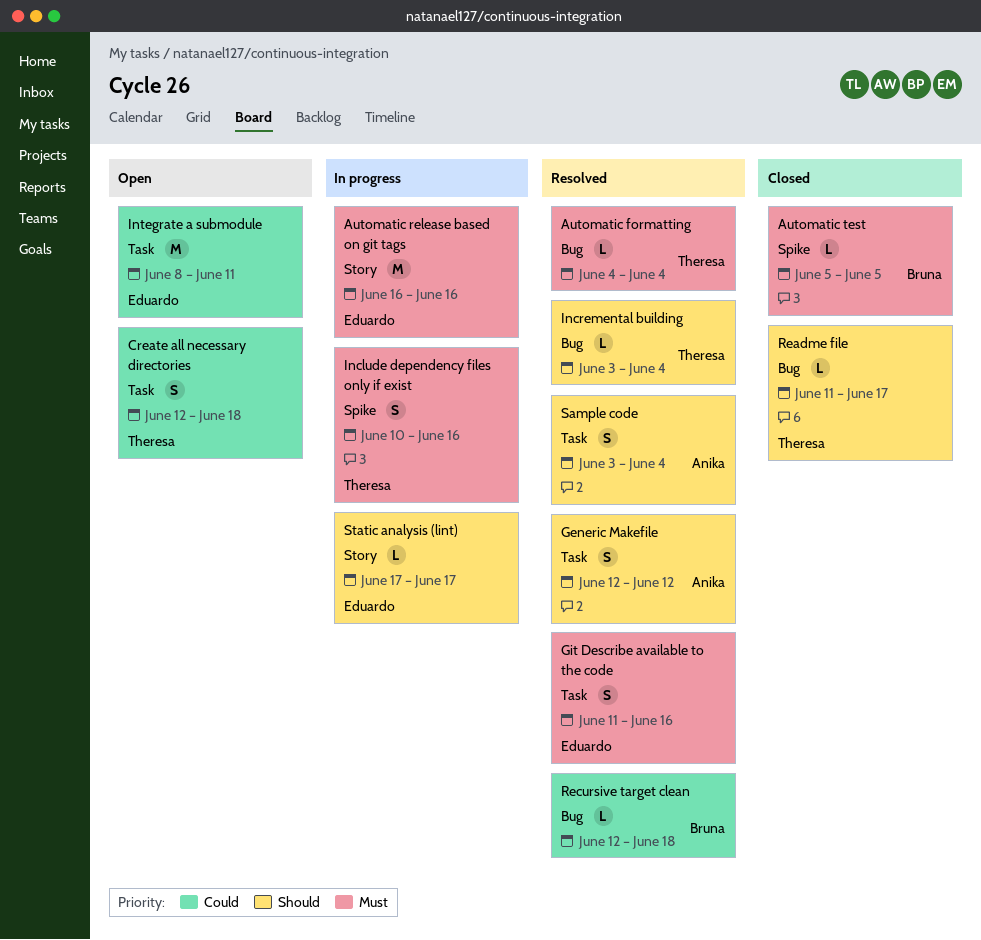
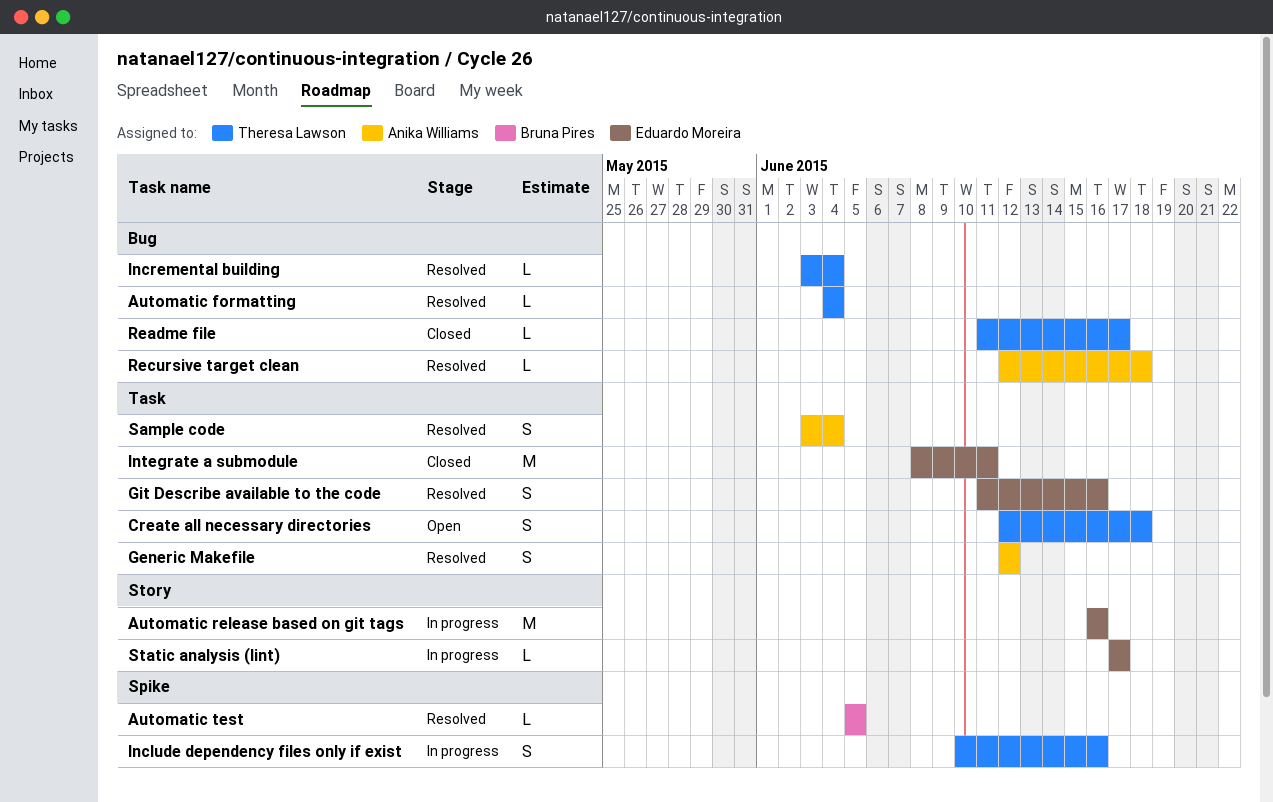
Automatic test, status: Closed -> Resolved
Integrate a submodule, status: Open -> Closed
Recursive target clean, owner: Bruna Pires -> Anika Williams

